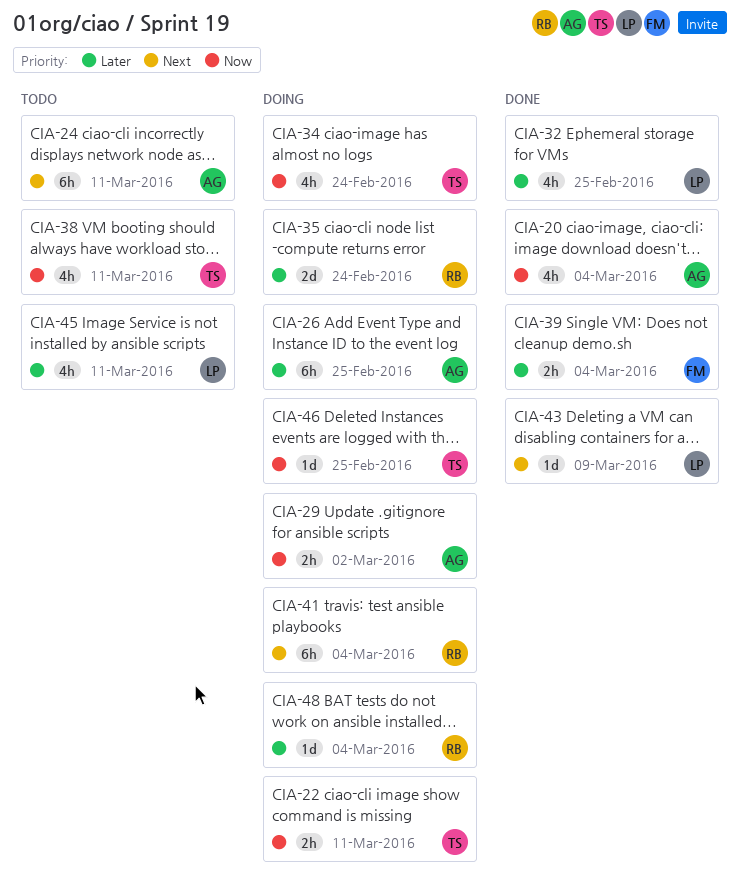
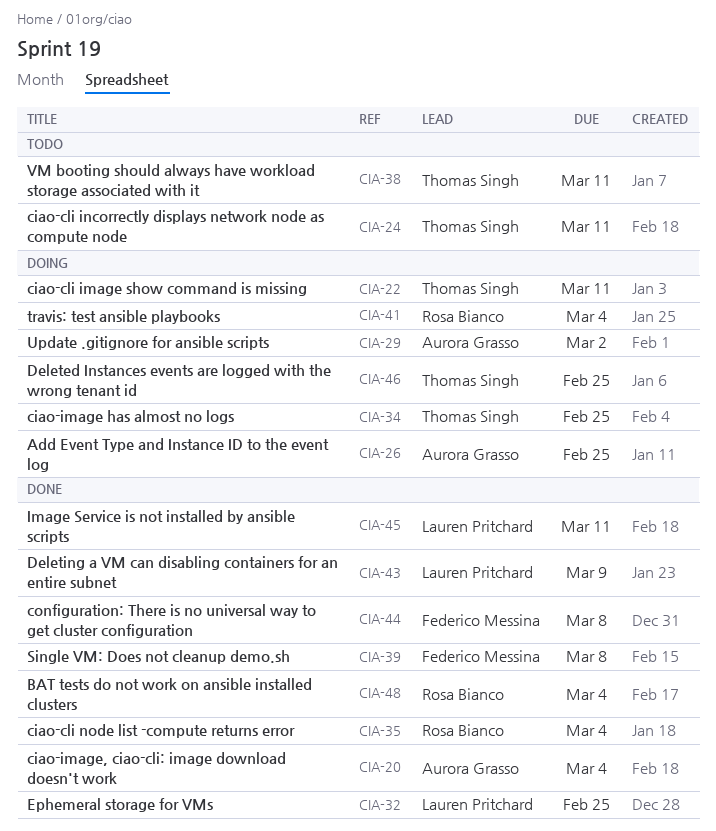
CIA-24, owner: Aurora Grasso -> Thomas Singh
CIA-34, due: Feb 24 -> Feb 25
CIA-35, status: Doing -> Done
CIA-35, due: Feb 24 -> Mar 4
CIA-39, due: Mar 4 -> Mar 8
CIA-44: none -> present
CIA-45, status: Todo -> Done
CIA-48, status: Doing -> Done

